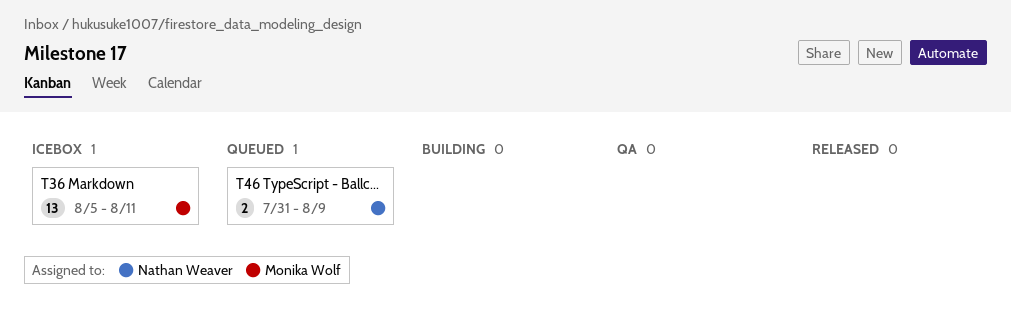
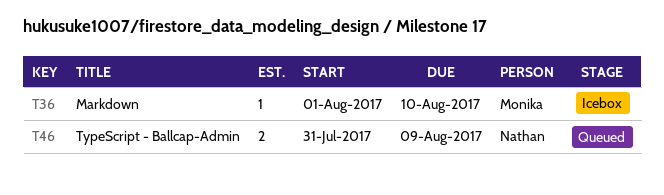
T36, estimate: 13 -> 1
T36, start: Aug 5 -> Aug 1
T36, due: Aug 11 -> Aug 10

